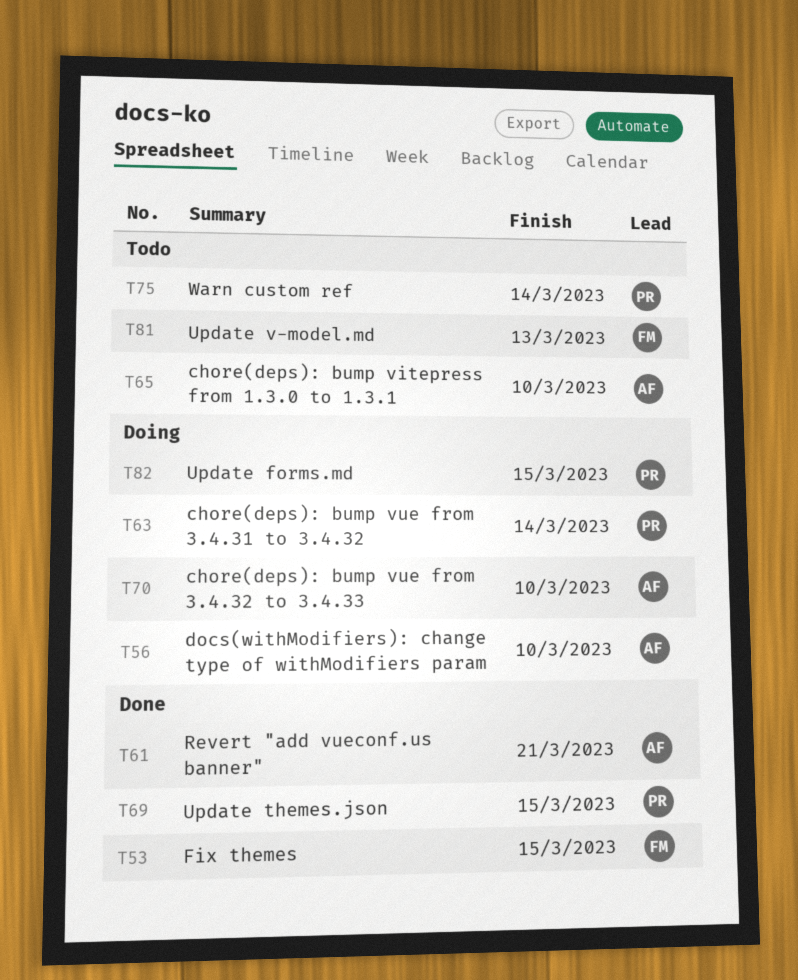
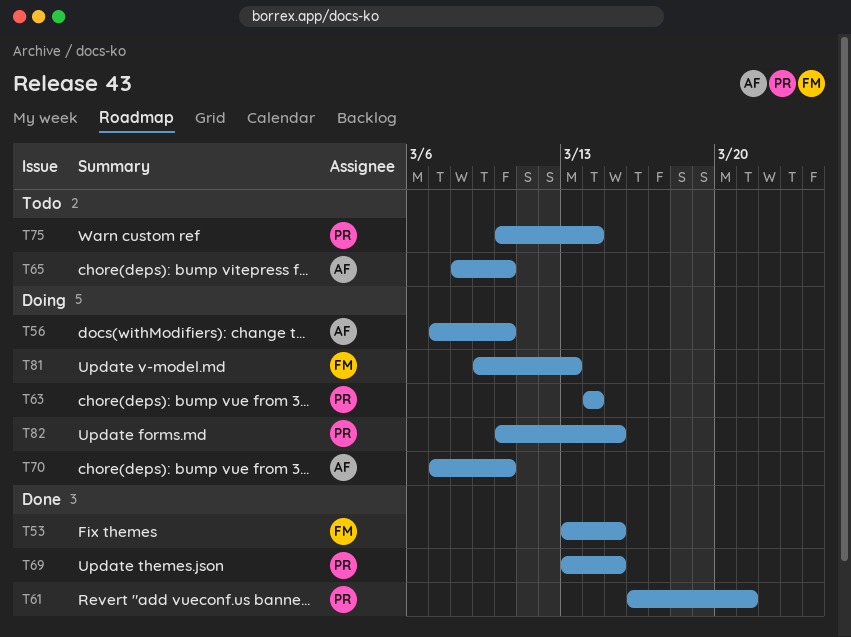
T61, owner: AF -> PR
T81, status: Todo -> Doing

